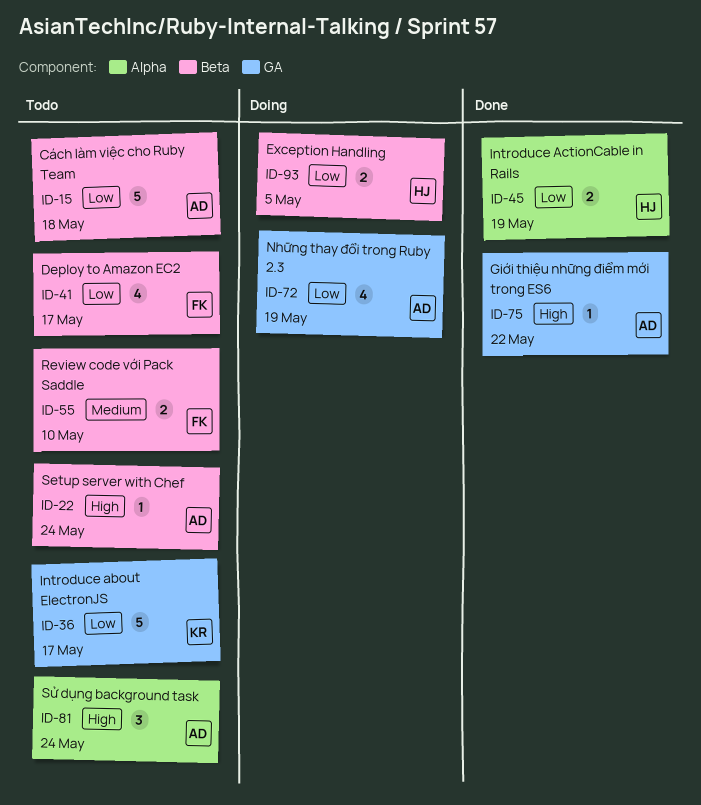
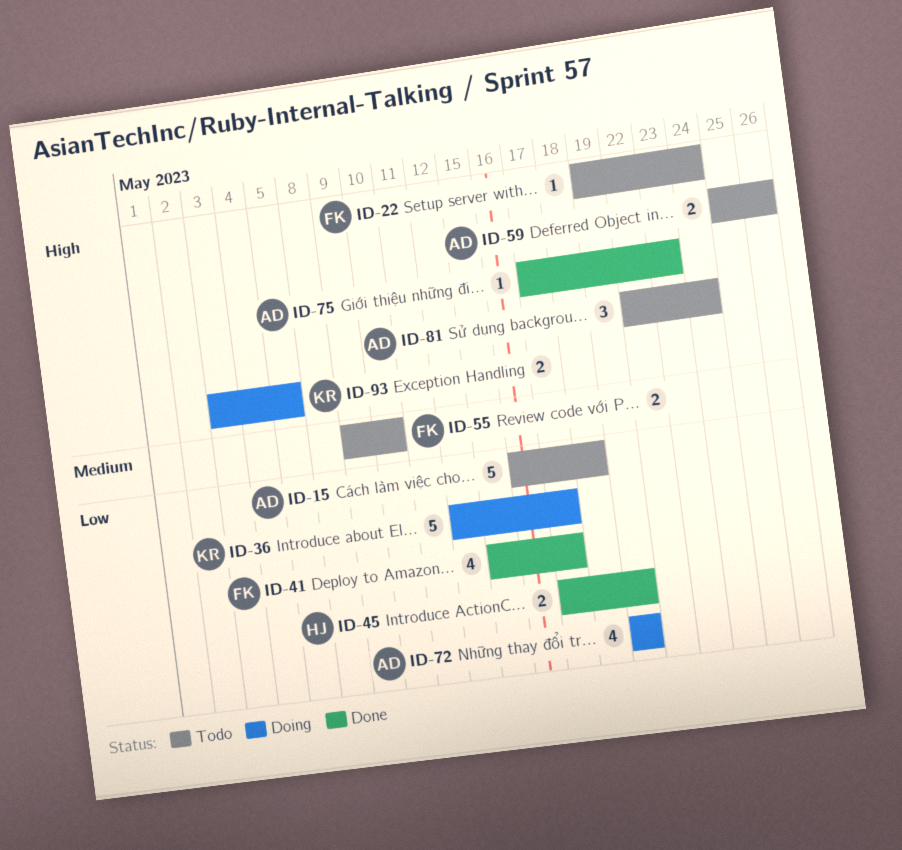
ID-22, owner: AD -> FK
ID-36, status: Todo -> Doing
ID-41, status: Todo -> Done
ID-59: none -> present
ID-75, due: May 22 -> May 23
ID-93, owner: HJ -> KR
ID-93, priority: Low -> High

